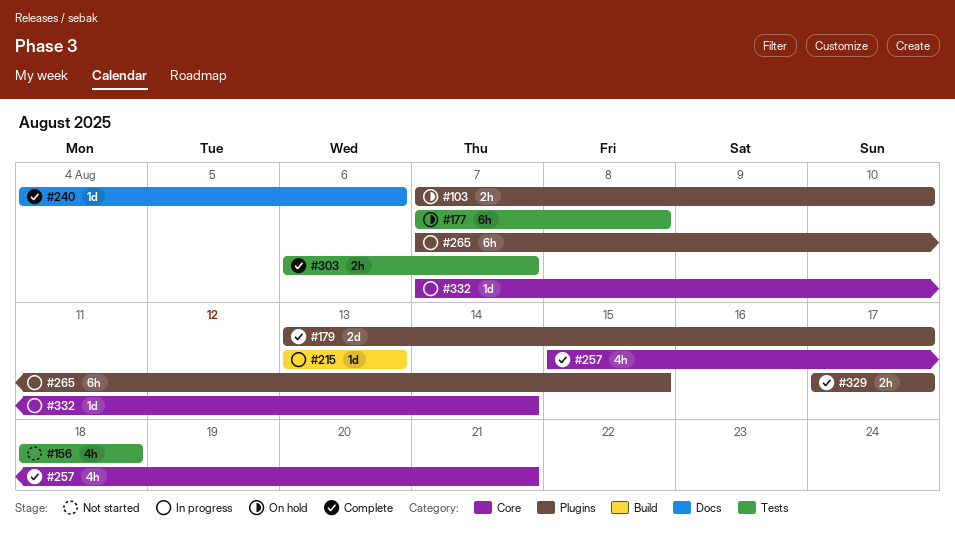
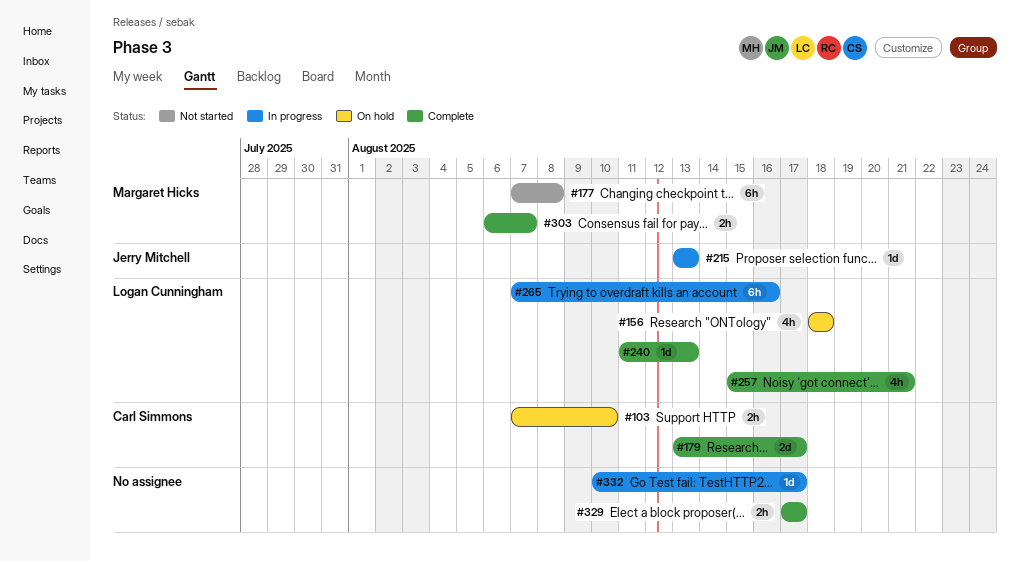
#156, status: Not started -> On hold
#177, status: On hold -> Not started
#240, start: Aug 4 -> Aug 11
#240, due: Aug 6 -> Aug 13
#265, due: Aug 15 -> Aug 16
#332, start: Aug 7 -> Aug 10
#332, due: Aug 14 -> Aug 17

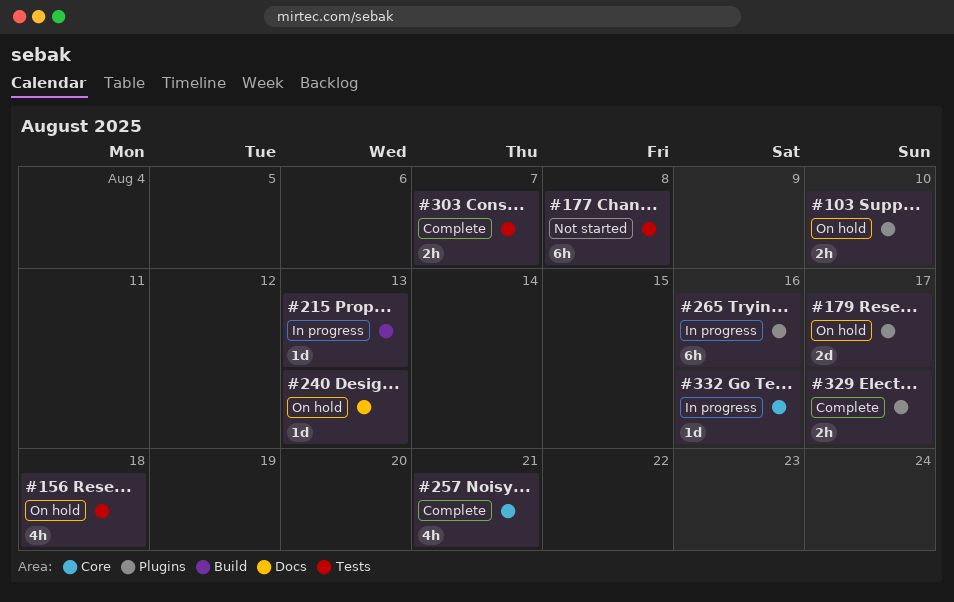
#179, status: Complete -> On hold
#240, status: Complete -> On hold
#332, due: Aug 17 -> Aug 16

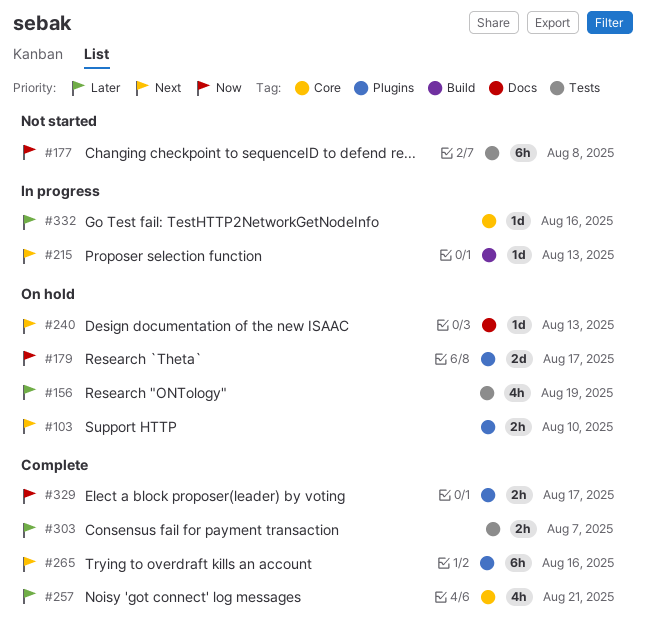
#156, due: Aug 18 -> Aug 19
#265, status: In progress -> Complete

